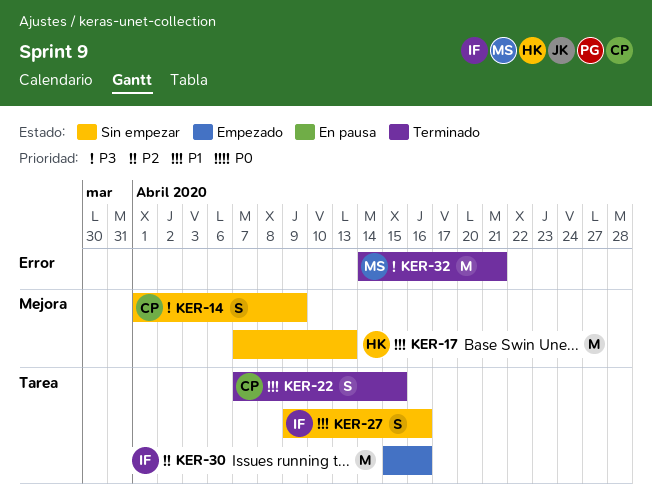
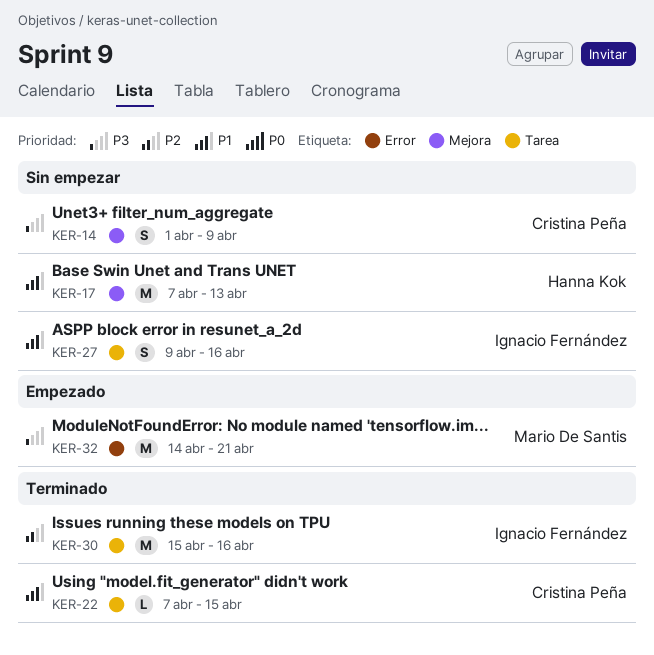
KER-22, estimate: S -> L
KER-30, status: Empezado -> Terminado
KER-32, status: Terminado -> Empezado

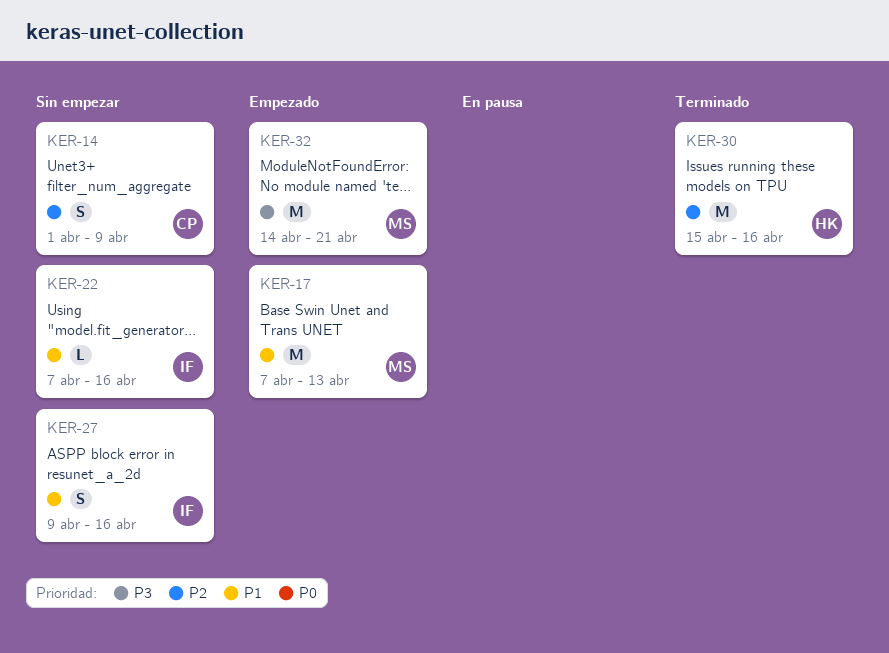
KER-14, priority: P3 -> P2
KER-17, status: Sin empezar -> Empezado
KER-17, owner: Hanna Kok -> Mario De Santis
KER-22, status: Terminado -> Sin empezar
KER-22, owner: Cristina Peña -> Ignacio Fernández
KER-22, due: Apr 15 -> Apr 16
KER-30, owner: Ignacio Fernández -> Hanna Kok

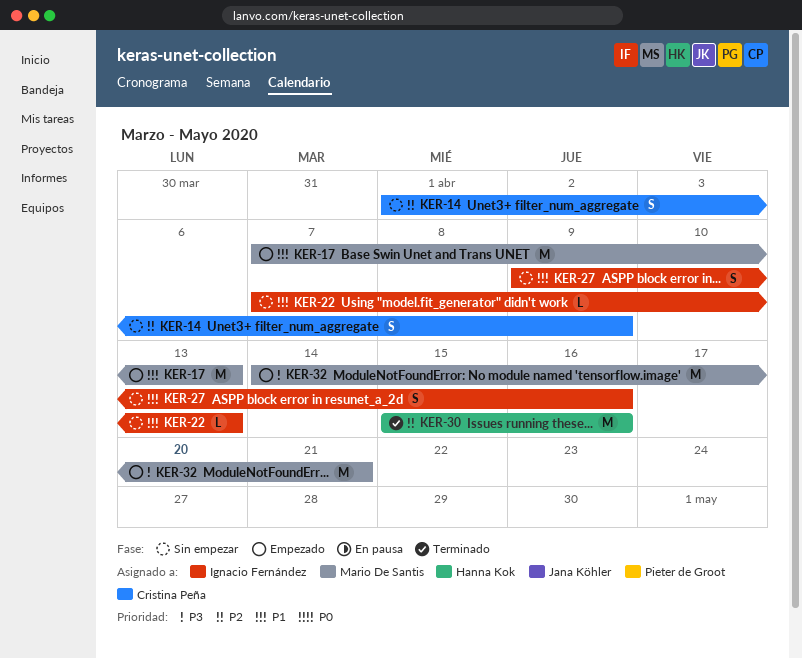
KER-22, due: Apr 16 -> Apr 13

